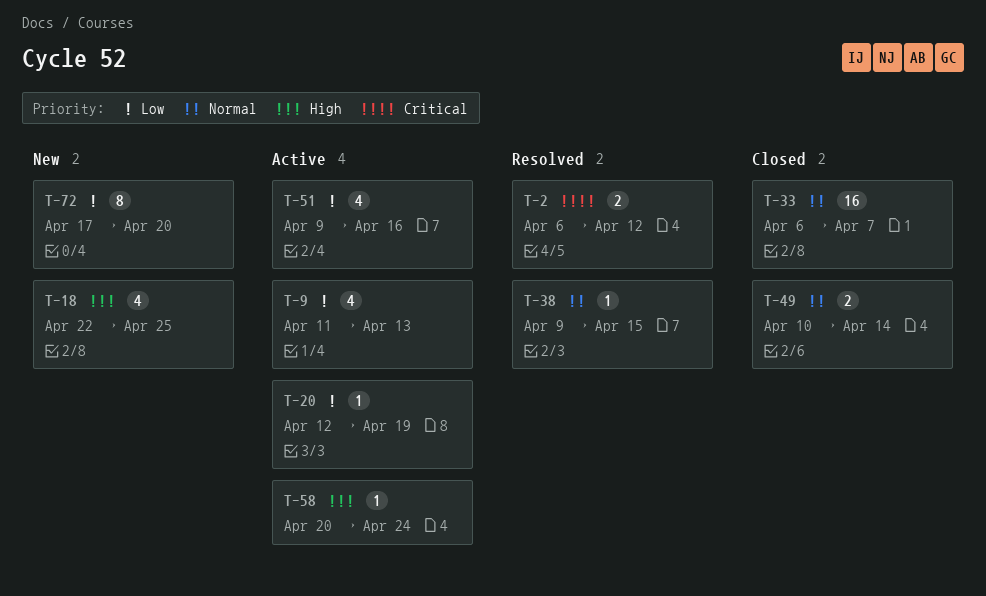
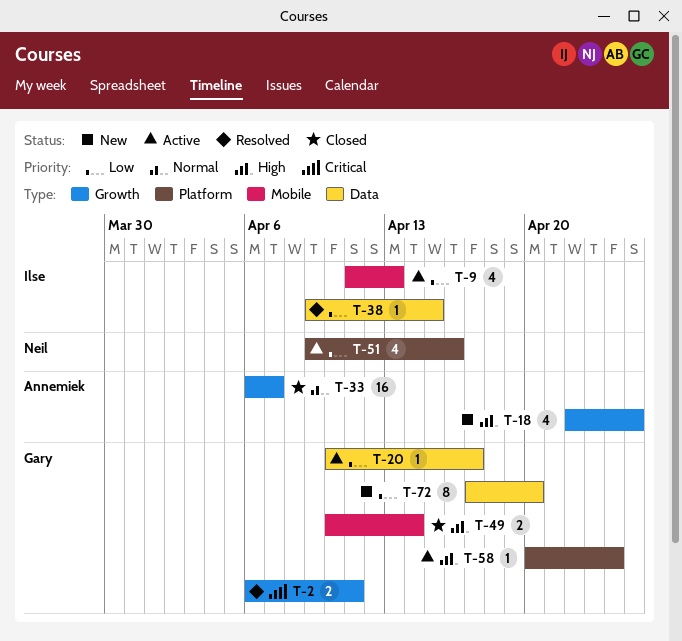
T-2, due: Apr 12 -> Apr 11
T-20, start: Apr 12 -> Apr 10
T-20, due: Apr 19 -> Apr 17
T-38, priority: Normal -> Low
T-49, priority: Normal -> High

